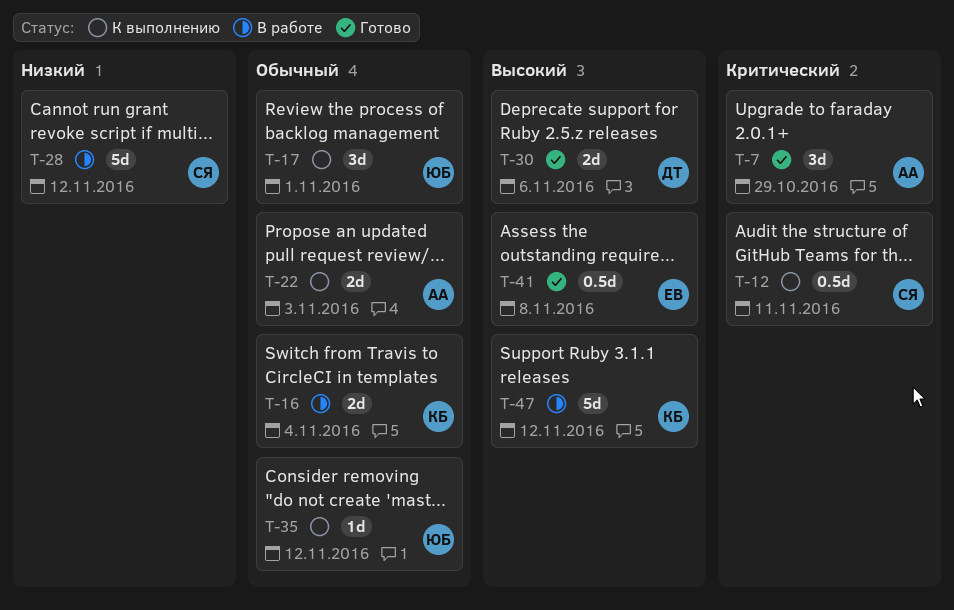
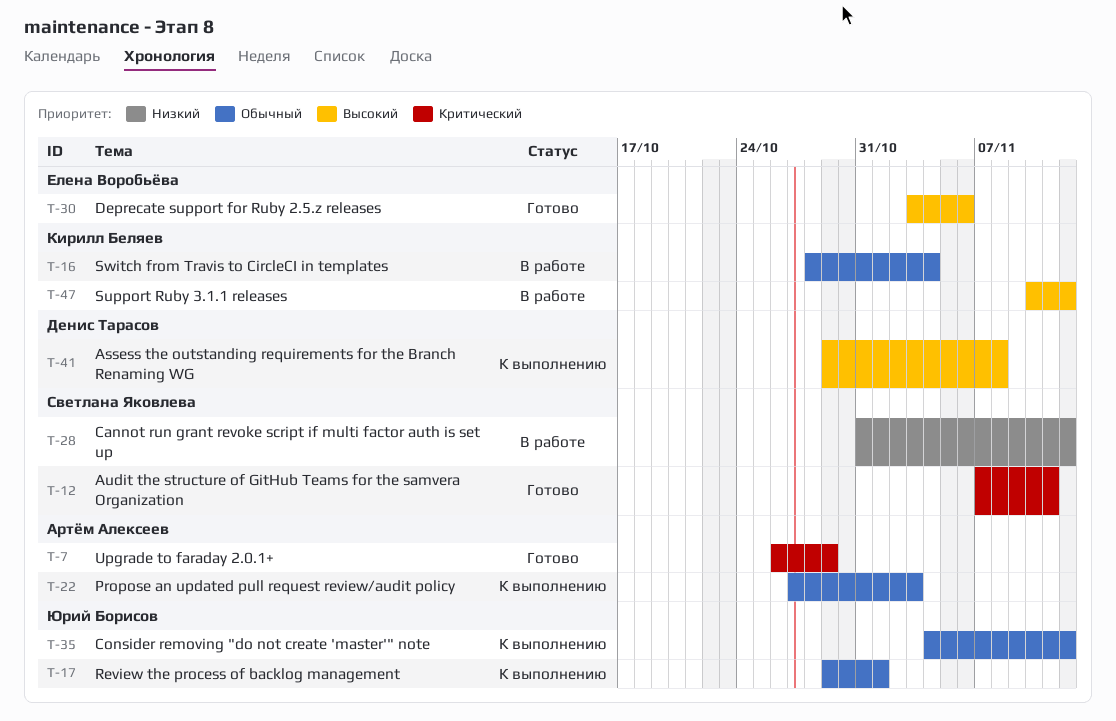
T-12, status: К выполнению -> Готово
T-30, owner: Денис Тарасов -> Елена Воробьёва
T-41, status: Готово -> К выполнению
T-41, owner: Елена Воробьёва -> Денис Тарасов

